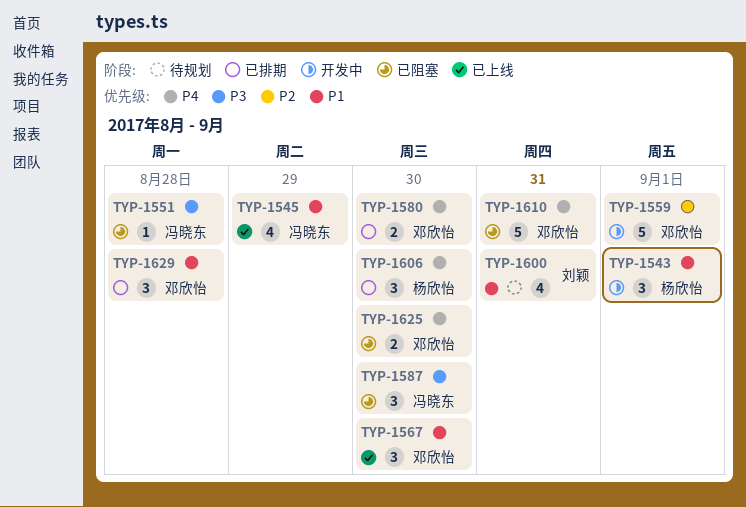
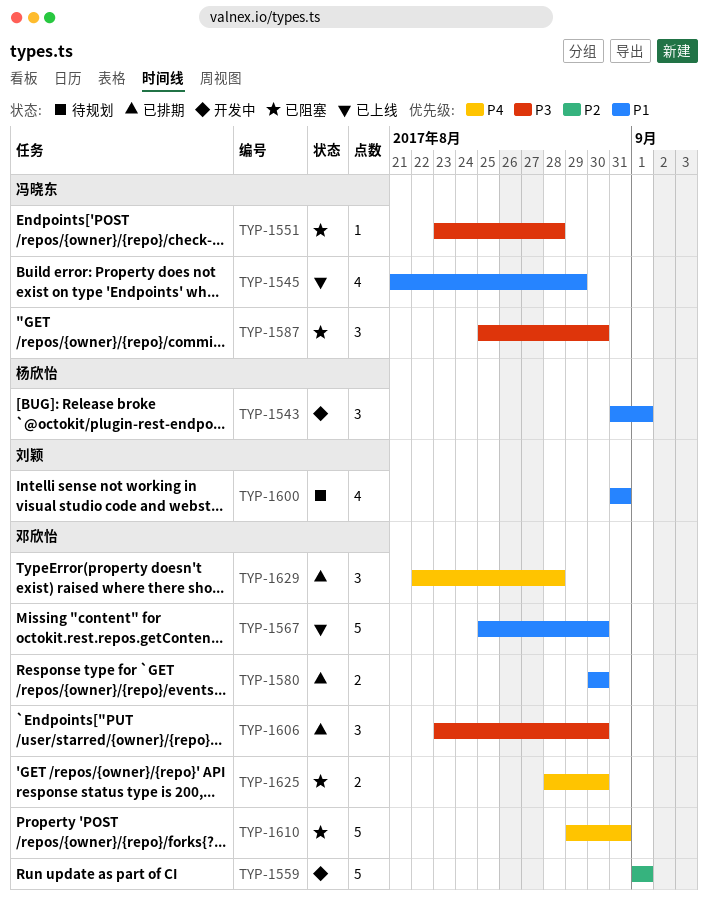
TYP-1567, estimate: 3 -> 5
TYP-1580, priority: P4 -> P1
TYP-1606, owner: 杨欣怡 -> 邓欣怡
TYP-1606, priority: P4 -> P3
TYP-1629, priority: P1 -> P4

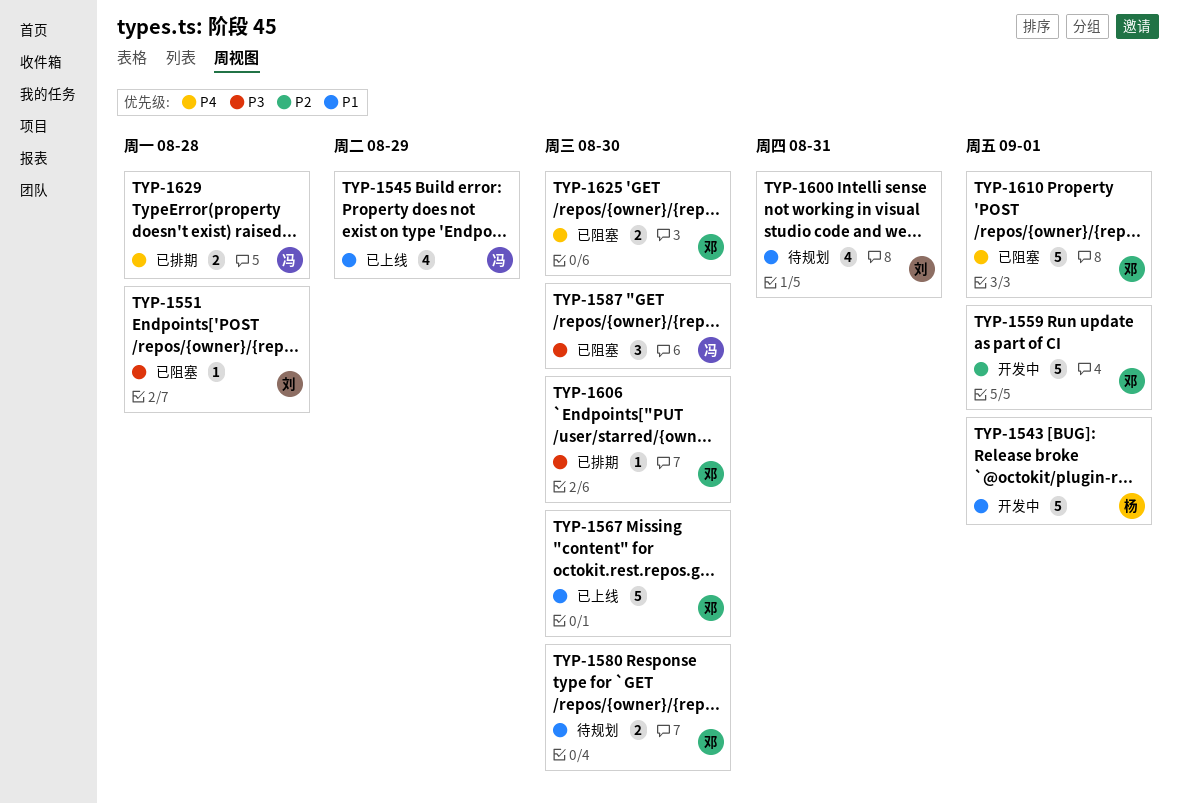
TYP-1543, estimate: 3 -> 5
TYP-1551, owner: 冯晓东 -> 刘颖
TYP-1580, status: 已排期 -> 待规划
TYP-1606, estimate: 3 -> 1
TYP-1610, due: Aug 31 -> Sep 1
TYP-1629, owner: 邓欣怡 -> 冯晓东
TYP-1629, estimate: 3 -> 2

